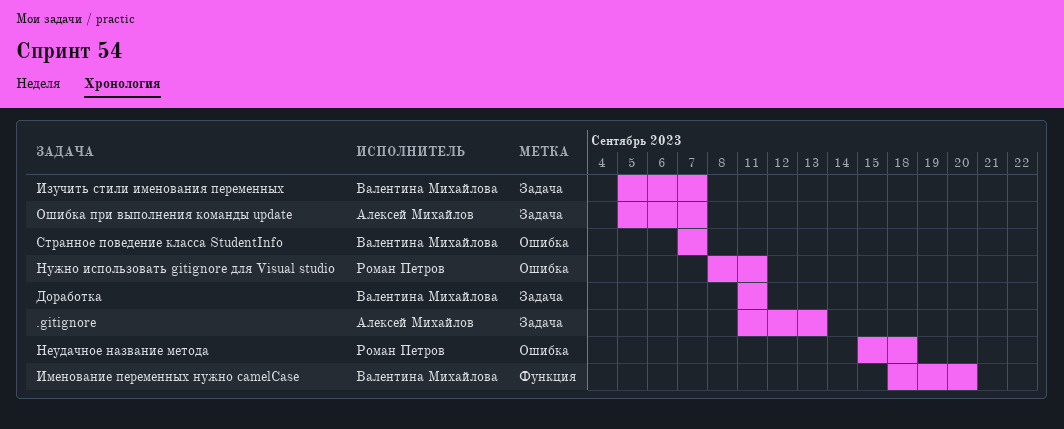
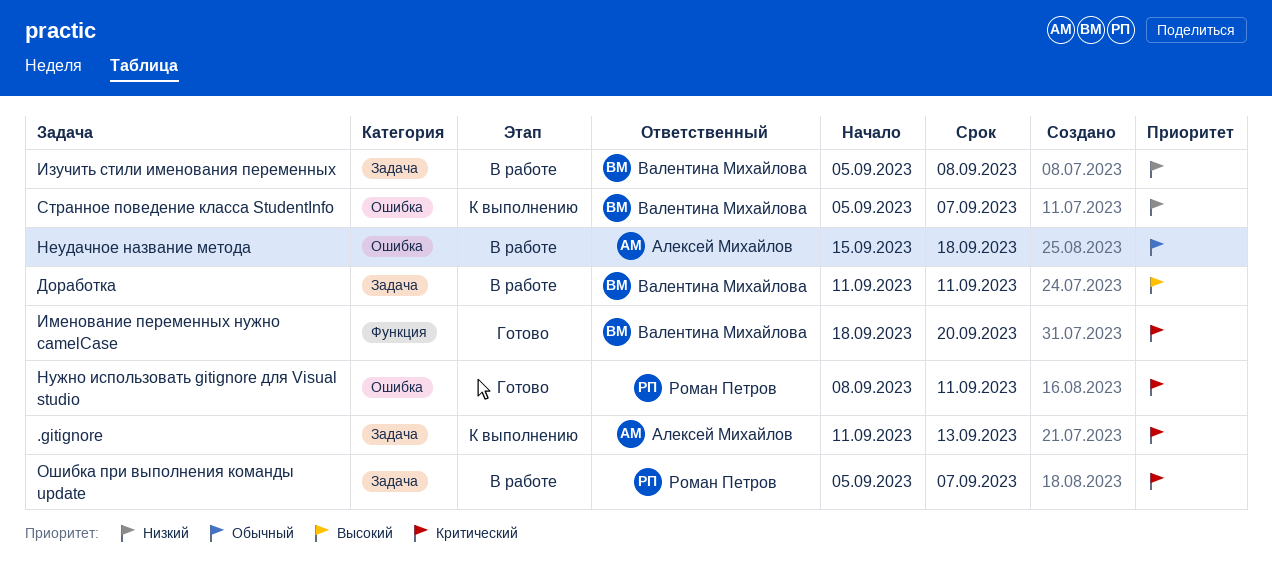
Изучить стили именования переменных, due: Sep 7 -> Sep 8
Неудачное название метода, owner: Роман Петров -> Алексей Михайлов
Ошибка при выполнения команды update, owner: Алексей Михайлов -> Роман Петров
Странное поведение класса StudentInfo, start: Sep 7 -> Sep 5

